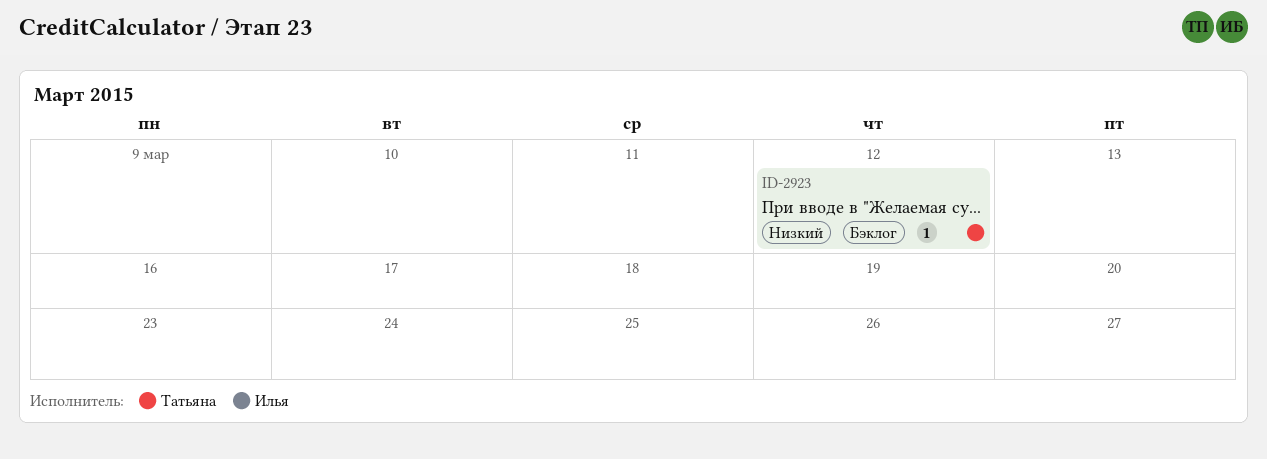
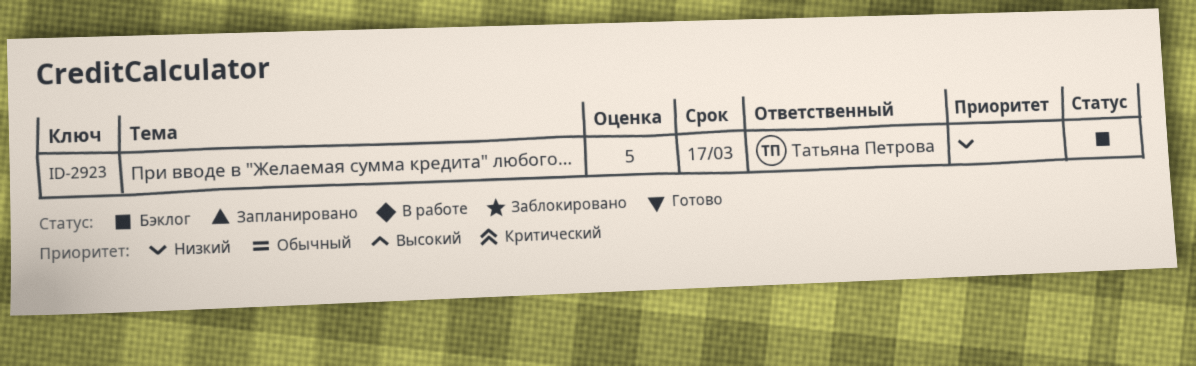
ID-2923, estimate: 1 -> 5
ID-2923, due: Mar 12 -> Mar 17

